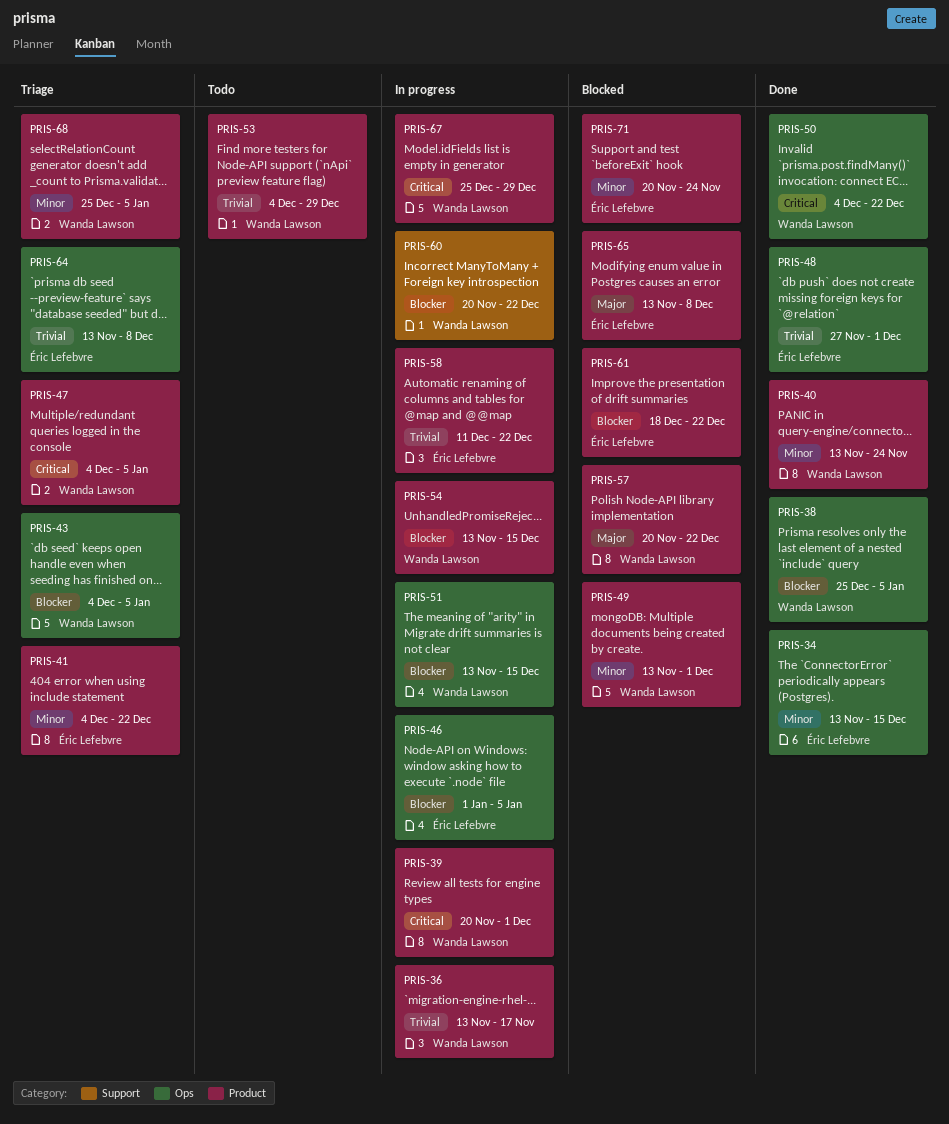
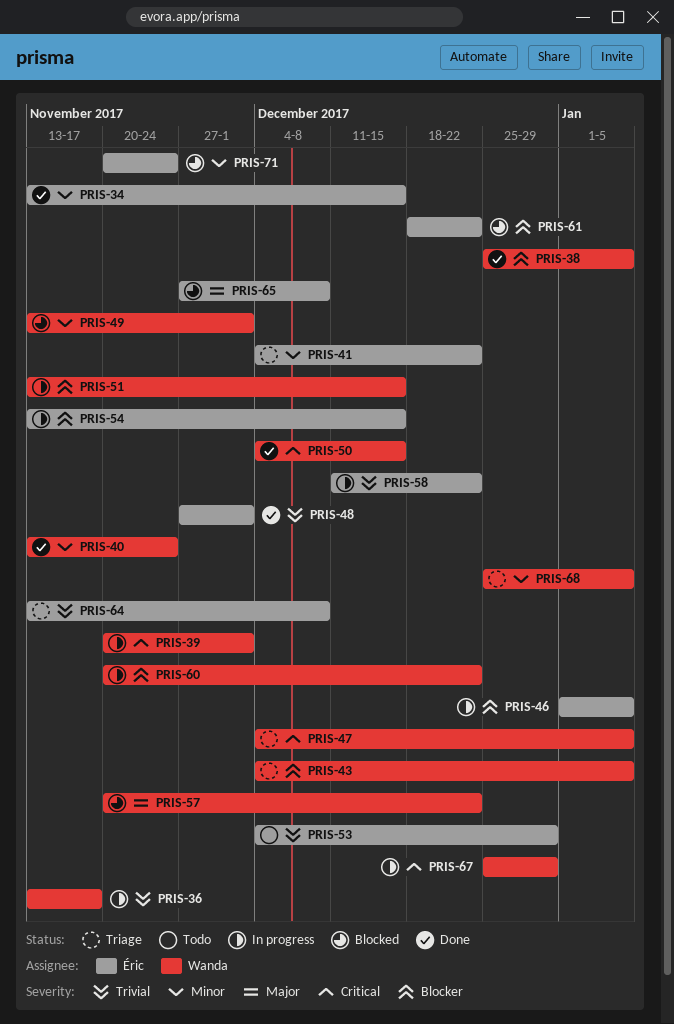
PRIS-50, due: Dec 22 -> Dec 15
PRIS-53, owner: Wanda Lawson -> Éric Lefebvre
PRIS-54, owner: Wanda Lawson -> Éric Lefebvre
PRIS-65, start: Nov 13 -> Nov 27

